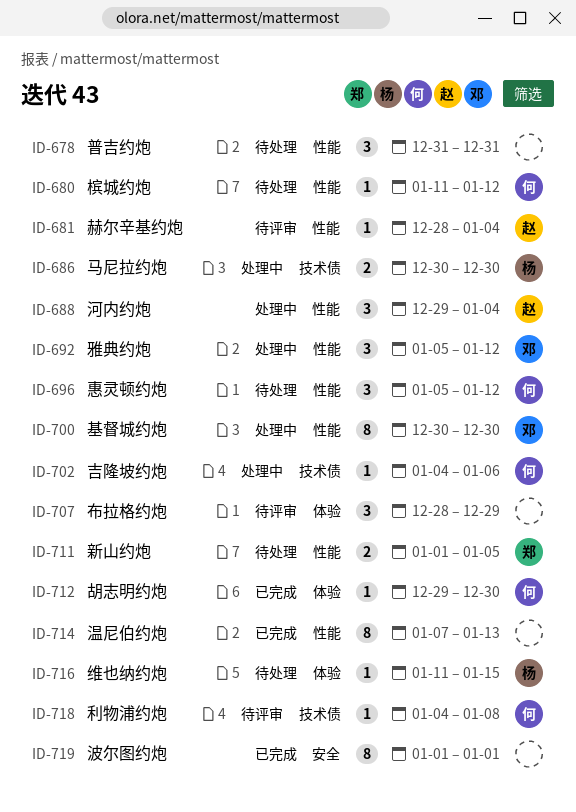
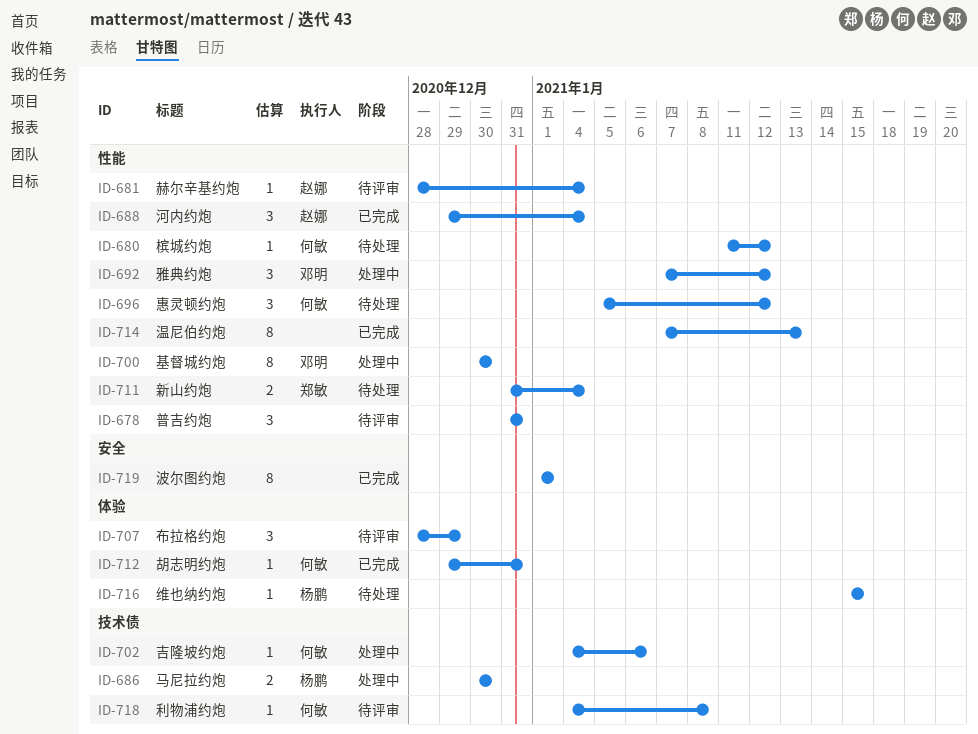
ID-678, status: 待处理 -> 待评审
ID-688, status: 处理中 -> 已完成
ID-692, start: Jan 5 -> Jan 7
ID-711, start: Jan 1 -> Dec 31
ID-711, due: Jan 5 -> Jan 4
ID-712, due: Dec 30 -> Dec 31
ID-716, start: Jan 11 -> Jan 15

